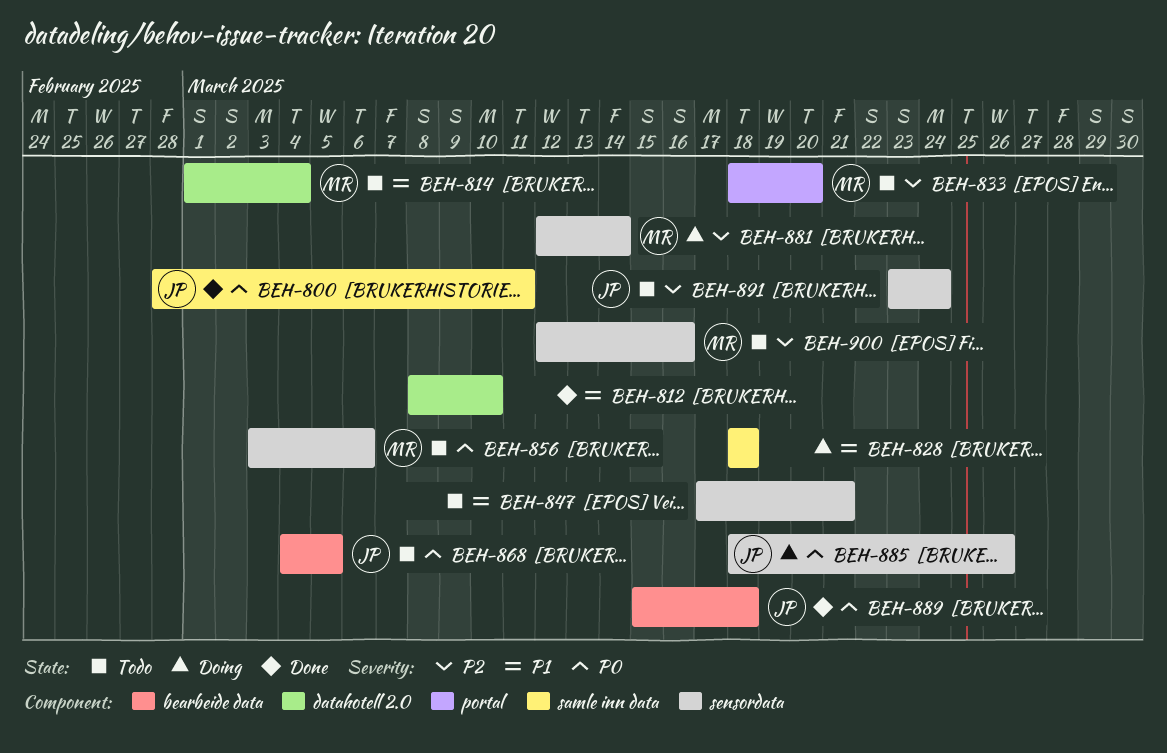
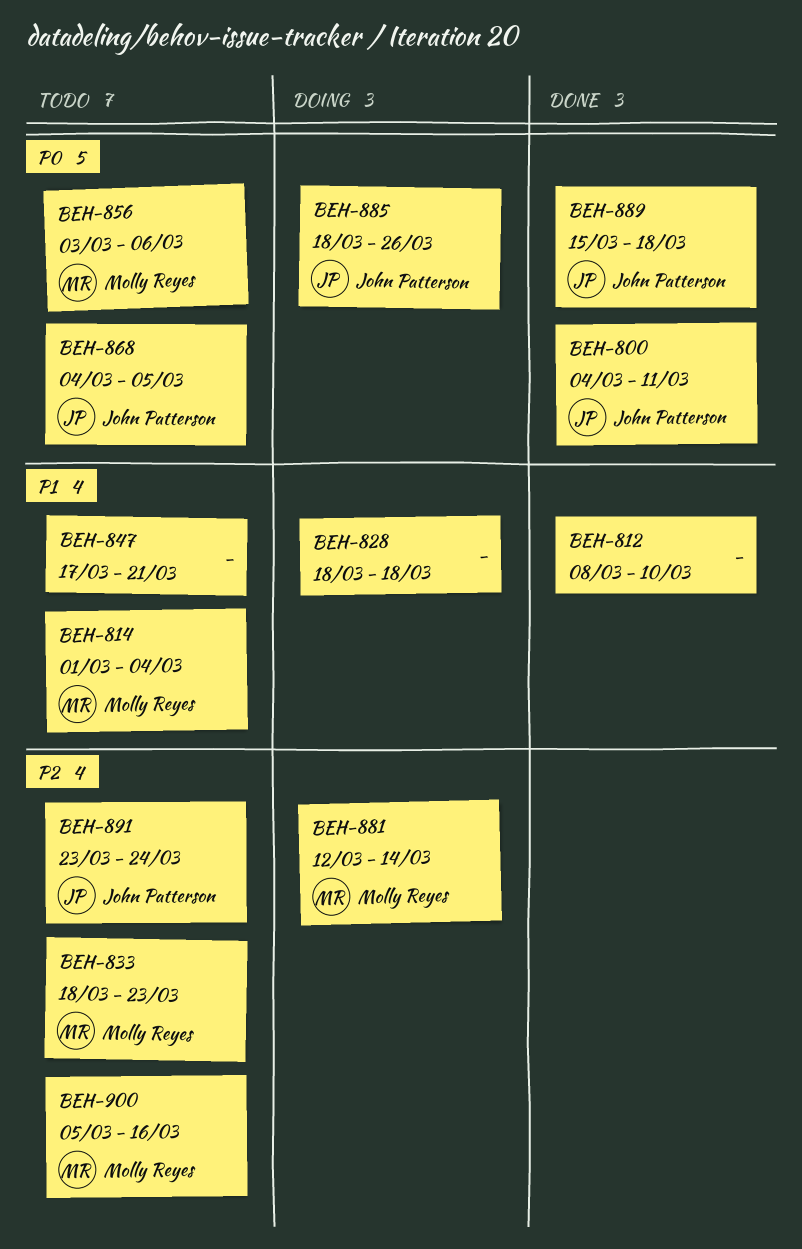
BEH-800, start: Feb 28 -> Mar 4
BEH-833, due: Mar 20 -> Mar 23
BEH-900, start: Mar 12 -> Mar 5

